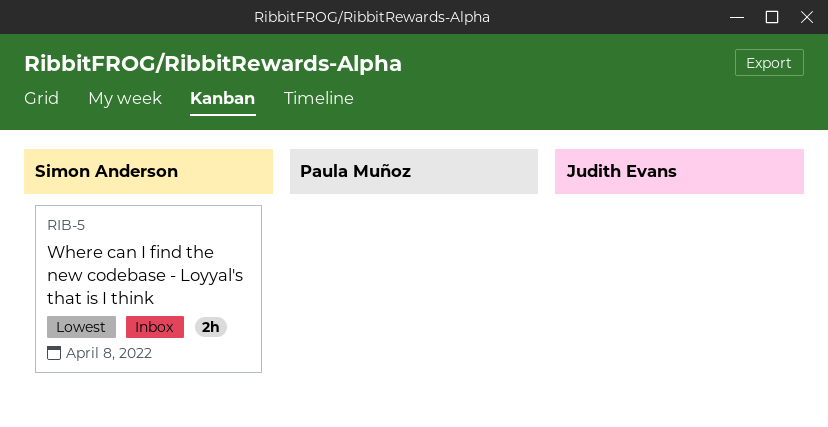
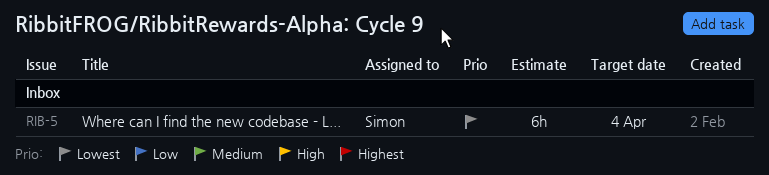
RIB-5, estimate: 2h -> 6h
RIB-5, due: Apr 8 -> Apr 4

